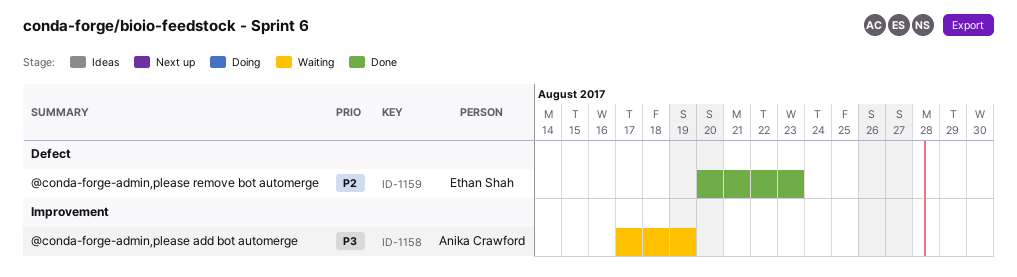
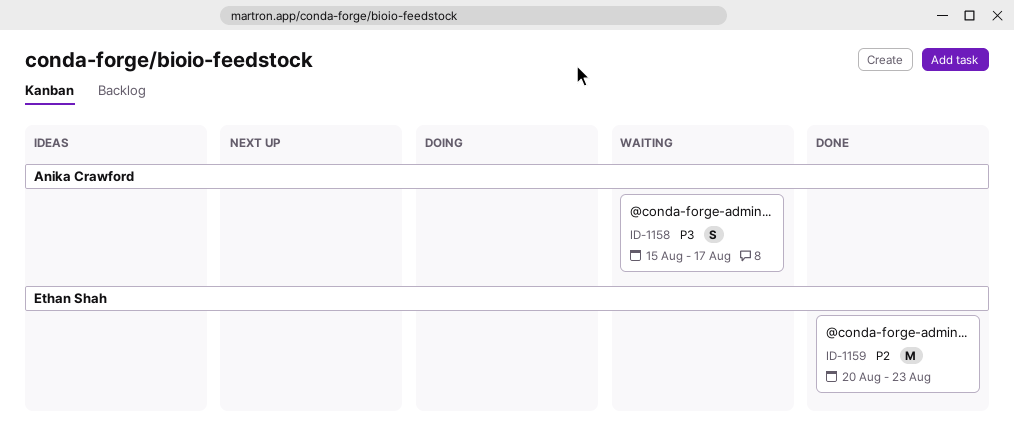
ID-1158, start: Aug 17 -> Aug 15
ID-1158, due: Aug 19 -> Aug 17

